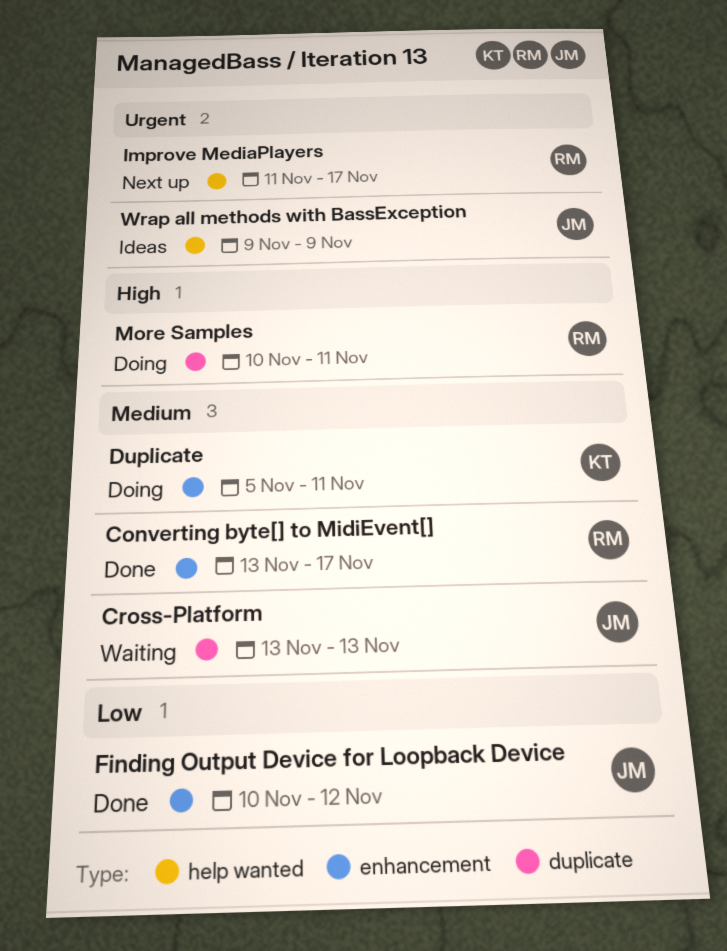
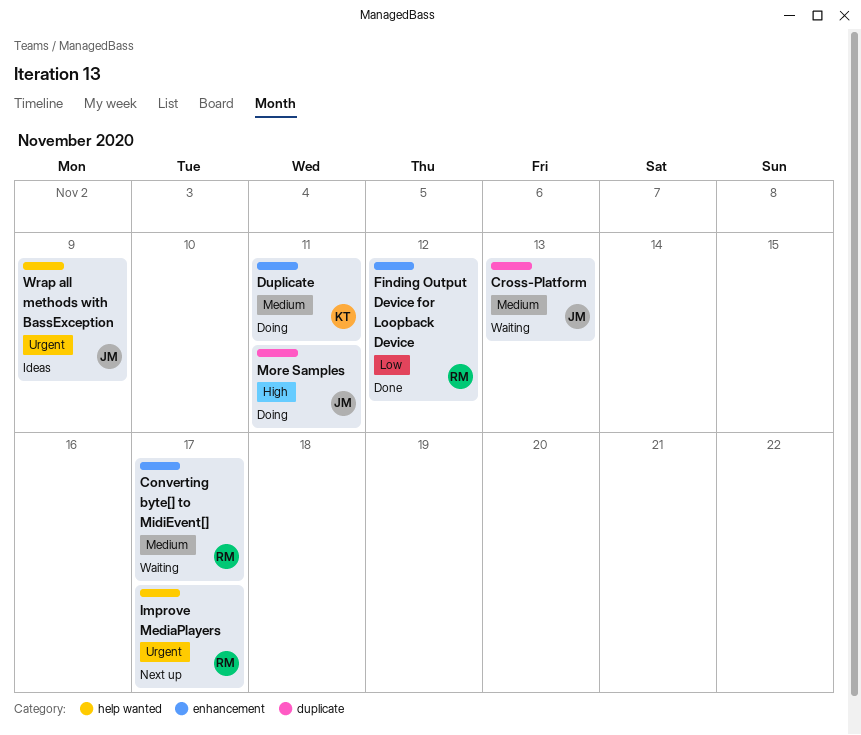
Converting byte[] to MidiEvent[], status: Done -> Waiting
Finding Output Device for Loopback Device, owner: JM -> RM
More Samples, owner: RM -> JM

